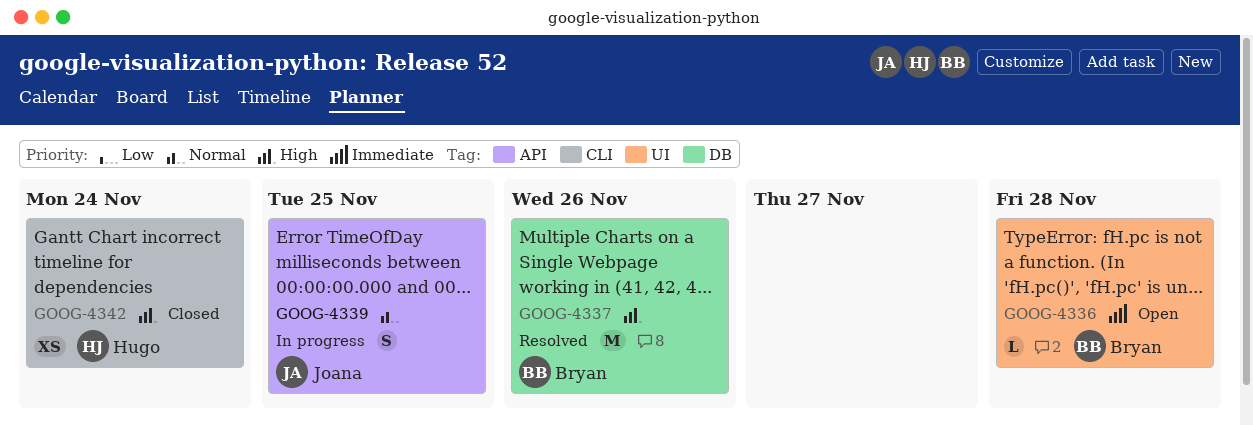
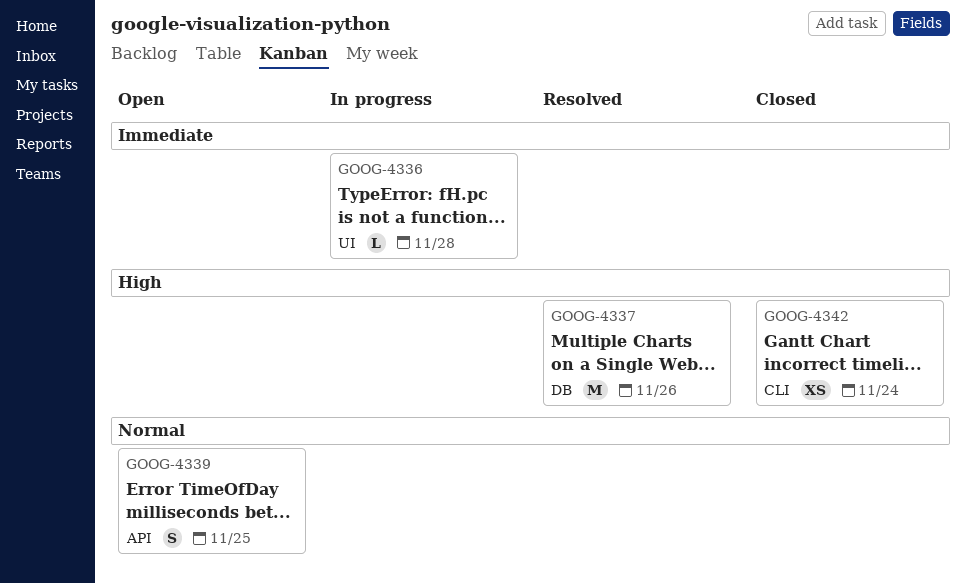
GOOG-4336, status: Open -> In progress
GOOG-4339, status: In progress -> Open

